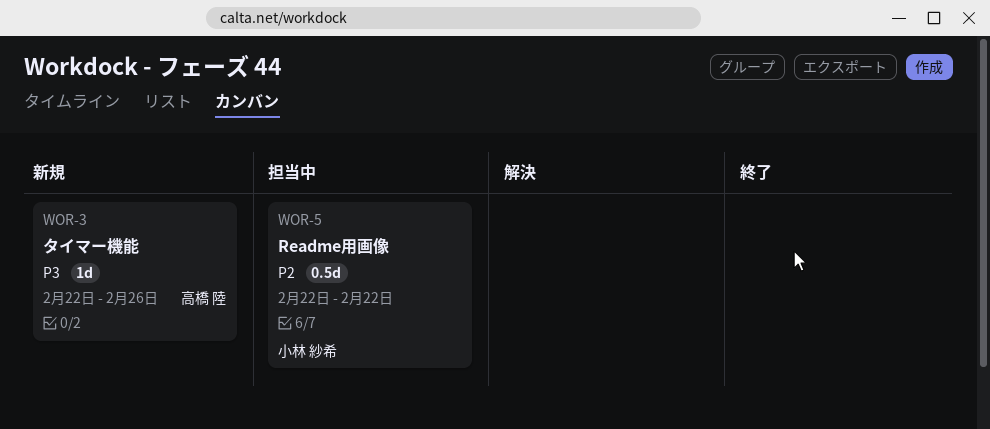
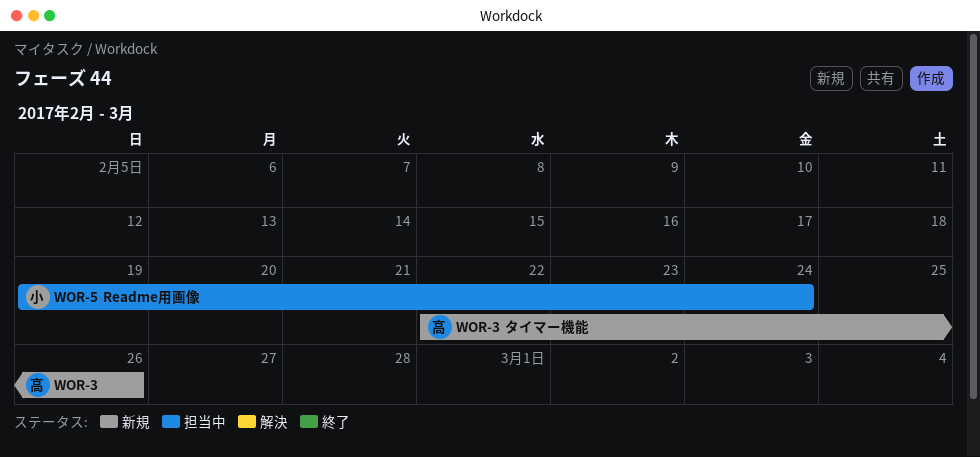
WOR-5, start: Feb 22 -> Feb 19
WOR-5, due: Feb 22 -> Feb 24

